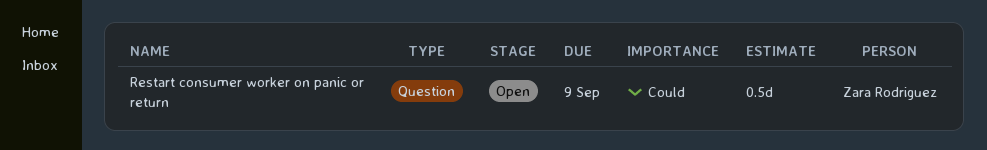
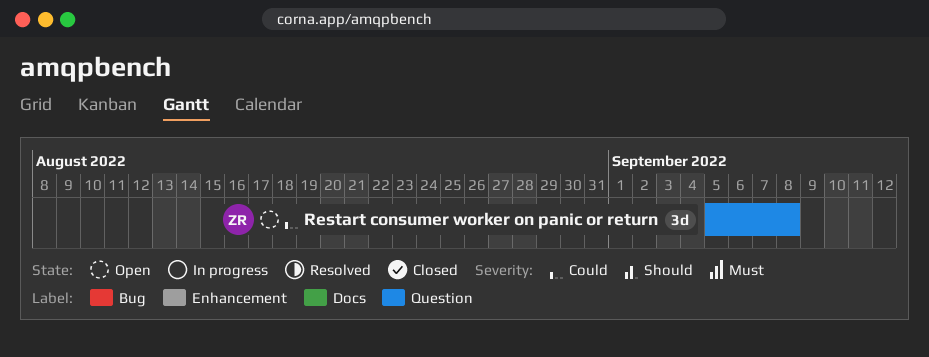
Restart consumer worker on panic or return, estimate: 0.5d -> 3d
Restart consumer worker on panic or return, due: Sep 9 -> Sep 8

